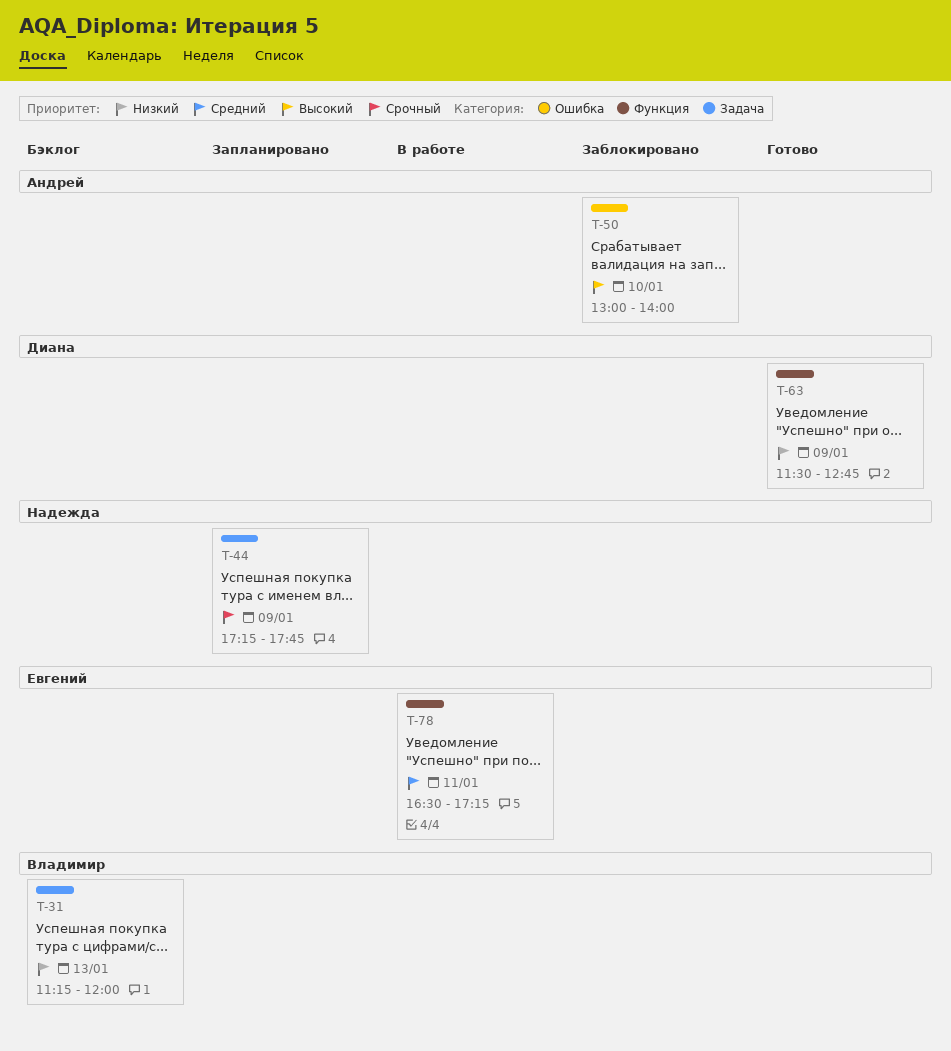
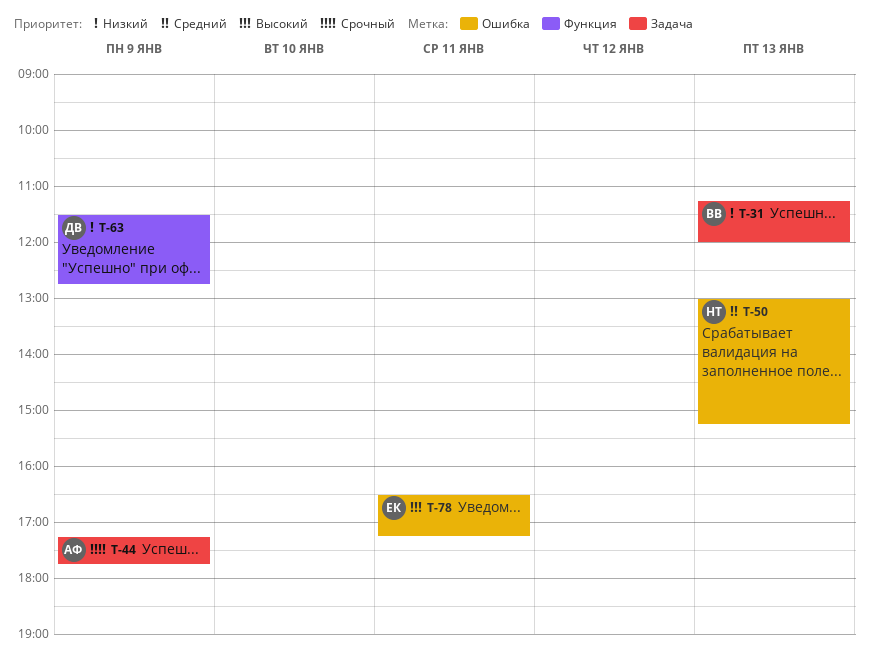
T-44, owner: Надежда -> Андрей
T-50, owner: Андрей -> Надежда
T-50, priority: Высокий -> Средний
T-50, day: Jan 10 -> Jan 13
T-50, ends: 14:00 -> 15:15
T-78, priority: Средний -> Высокий
T-78, label: Функция -> Ошибка

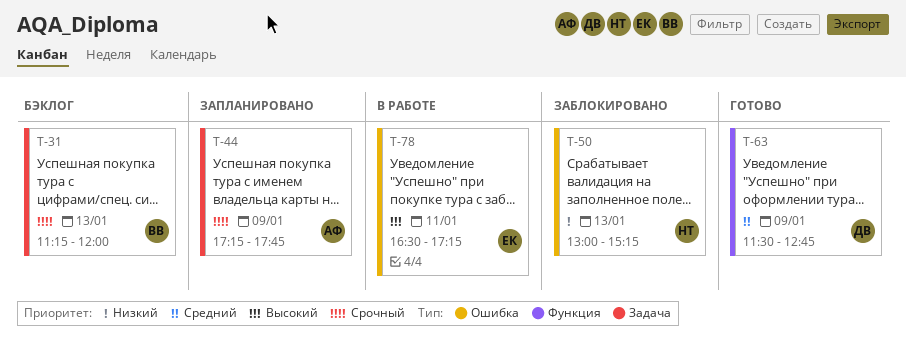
T-31, priority: Низкий -> Срочный
T-50, priority: Средний -> Низкий
T-63, priority: Низкий -> Средний

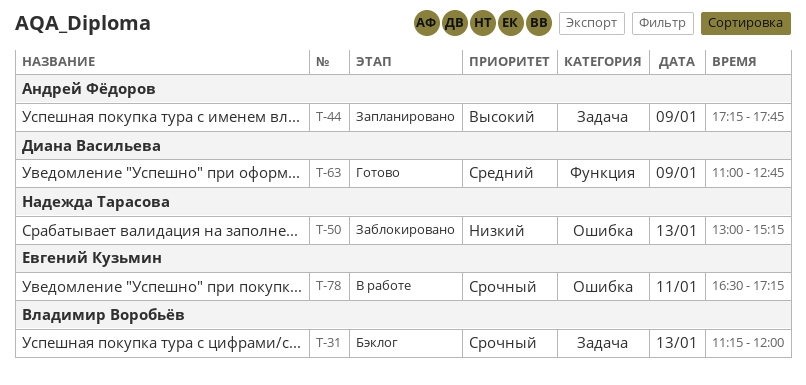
T-44, priority: Срочный -> Высокий
T-63, begins: 11:30 -> 11:00
T-78, priority: Высокий -> Срочный

